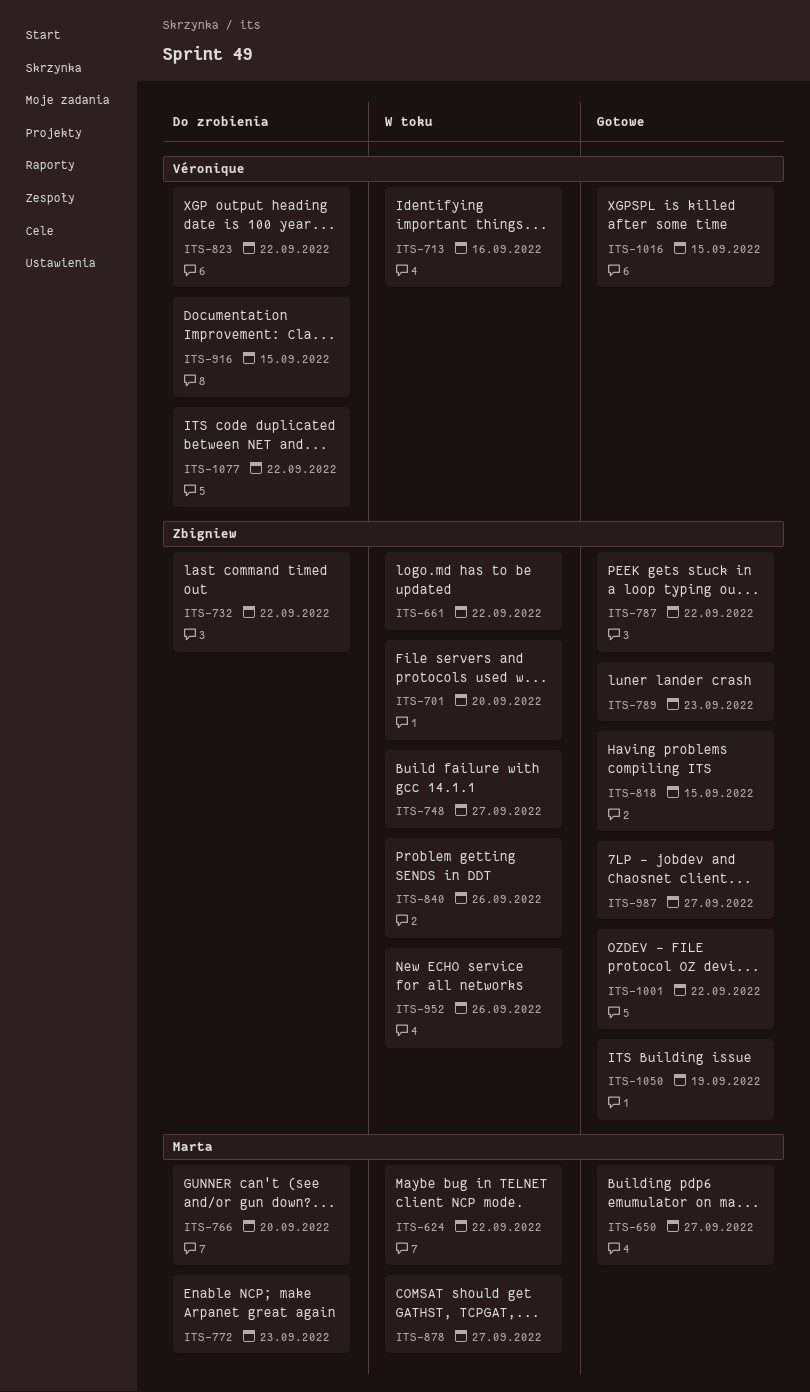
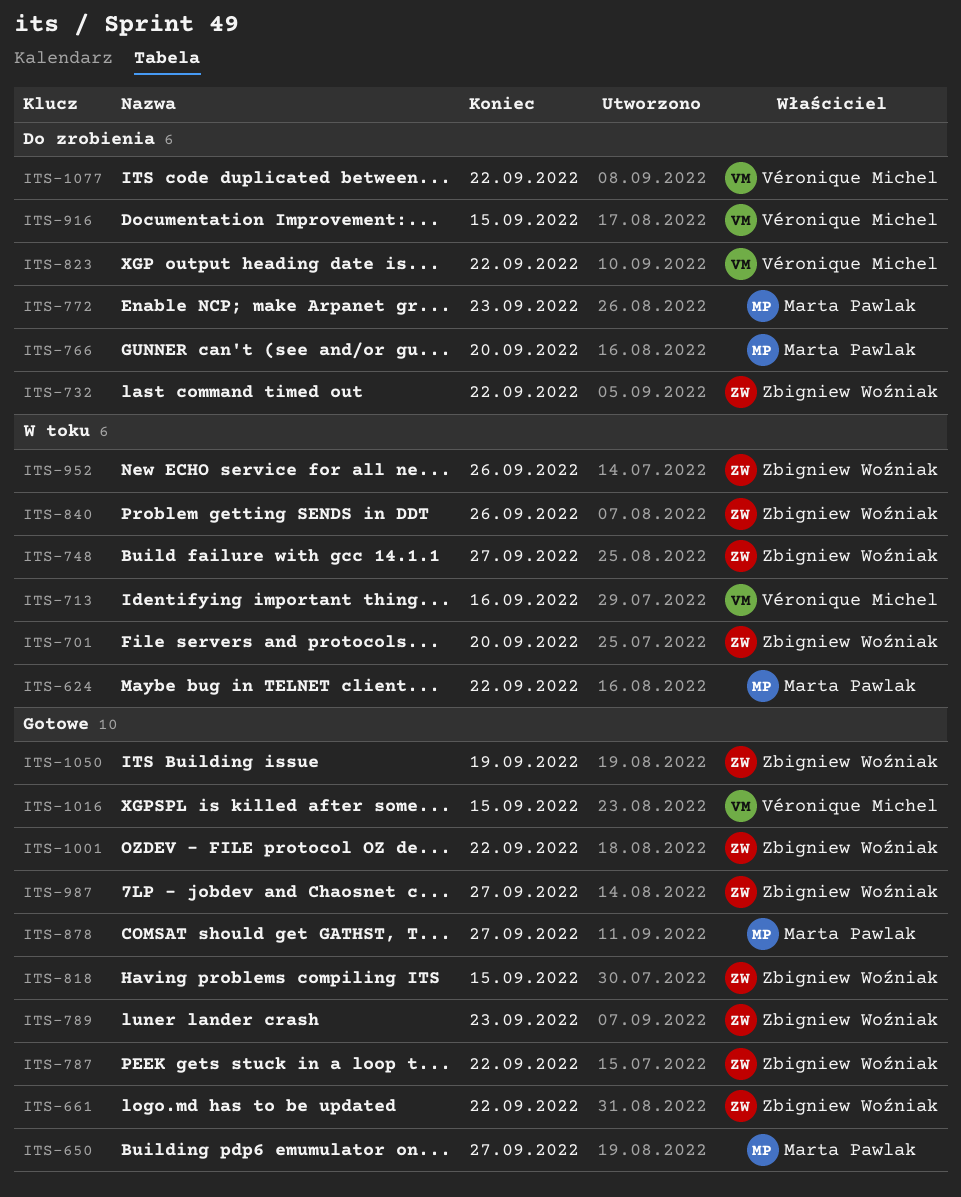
ITS-661, status: W toku -> Gotowe
ITS-878, status: W toku -> Gotowe

